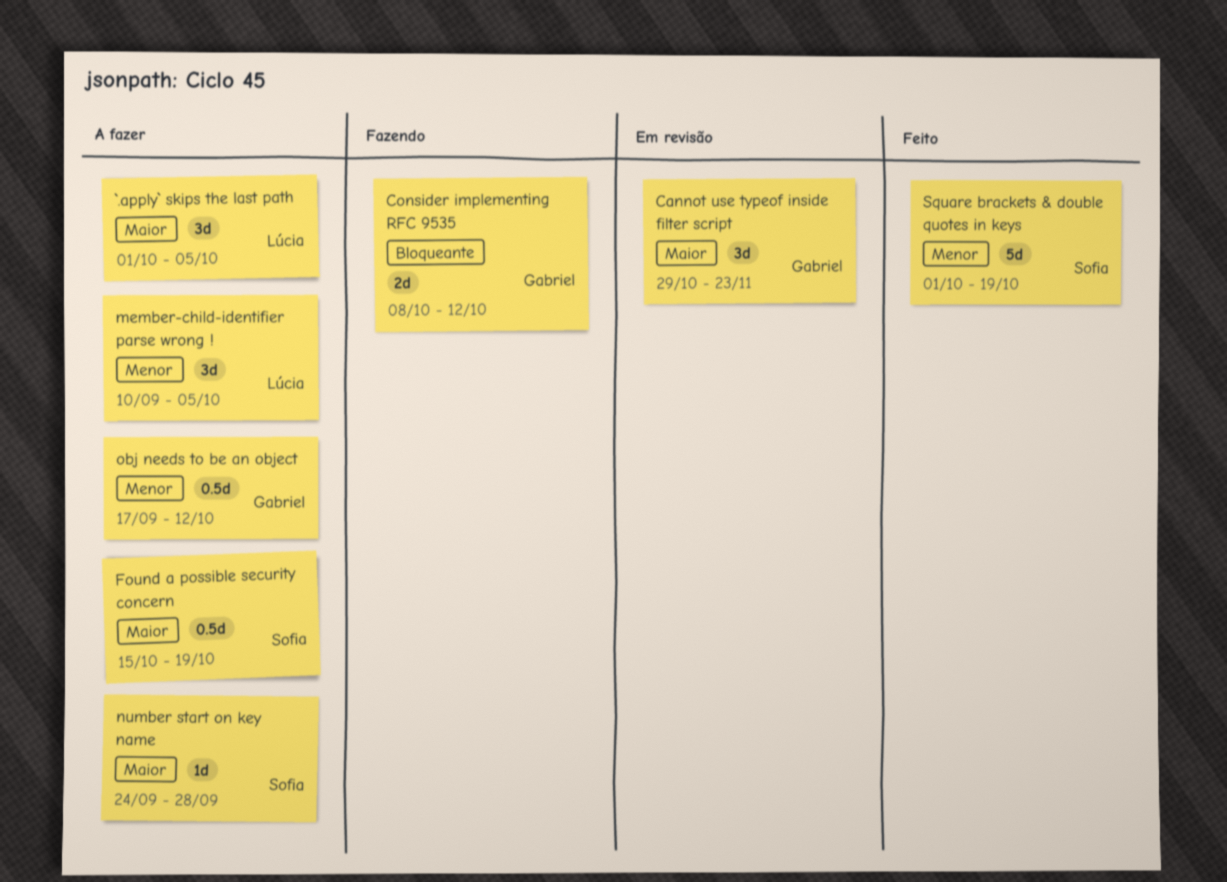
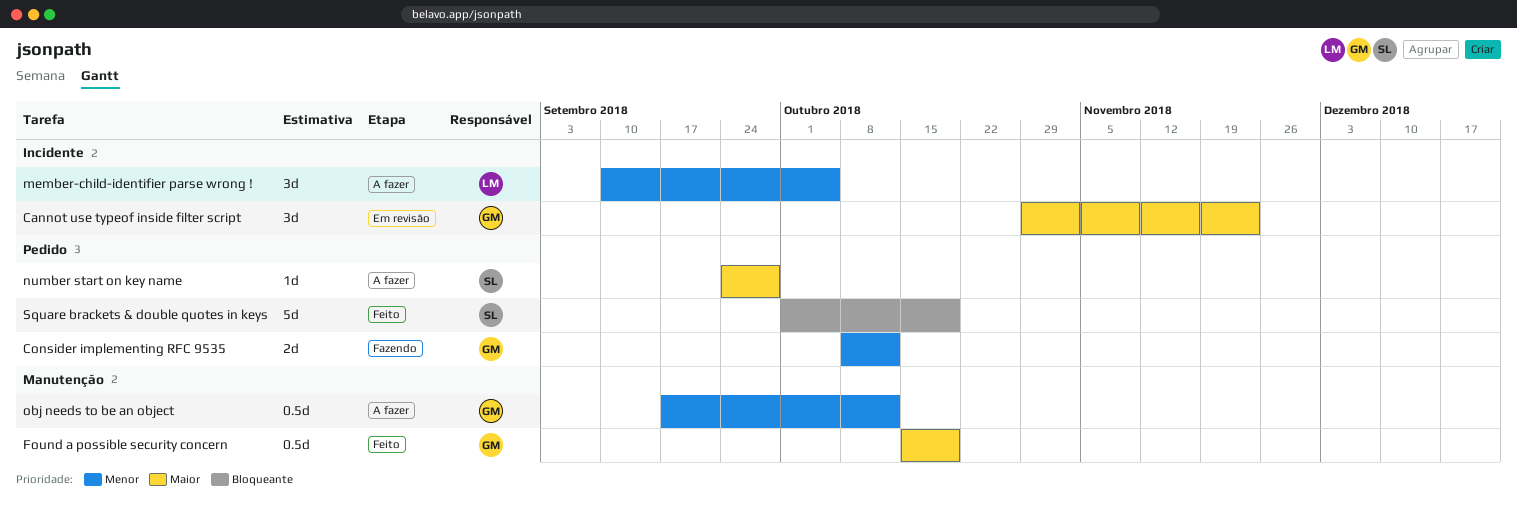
`.apply` skips the last path: present -> none
Consider implementing RFC 9535, priority: Bloqueante -> Menor
Found a possible security concern, status: A fazer -> Feito
Found a possible security concern, owner: Sofia -> Gabriel
Square brackets & double quotes in keys, priority: Menor -> Bloqueante

